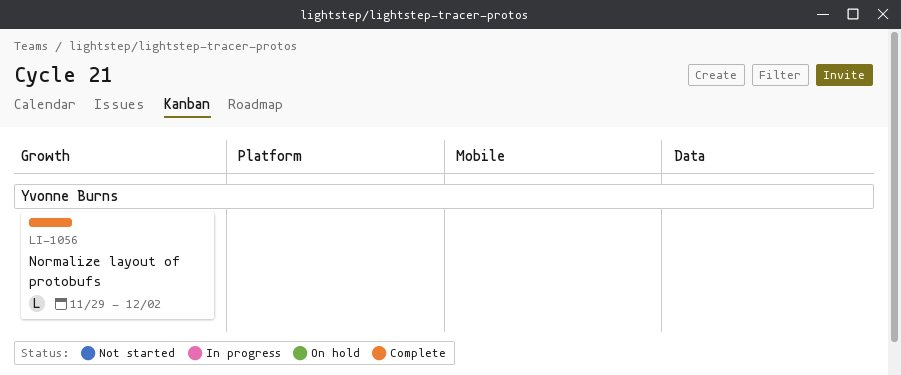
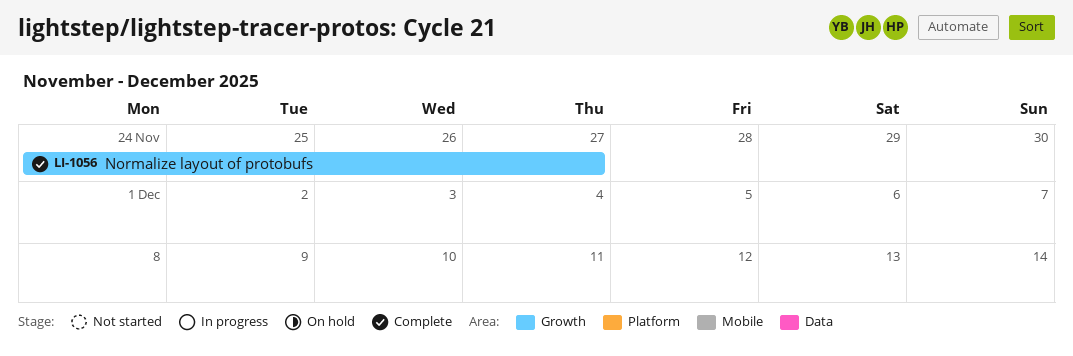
LI-1056, start: Nov 29 -> Nov 24
LI-1056, due: Dec 2 -> Nov 27

